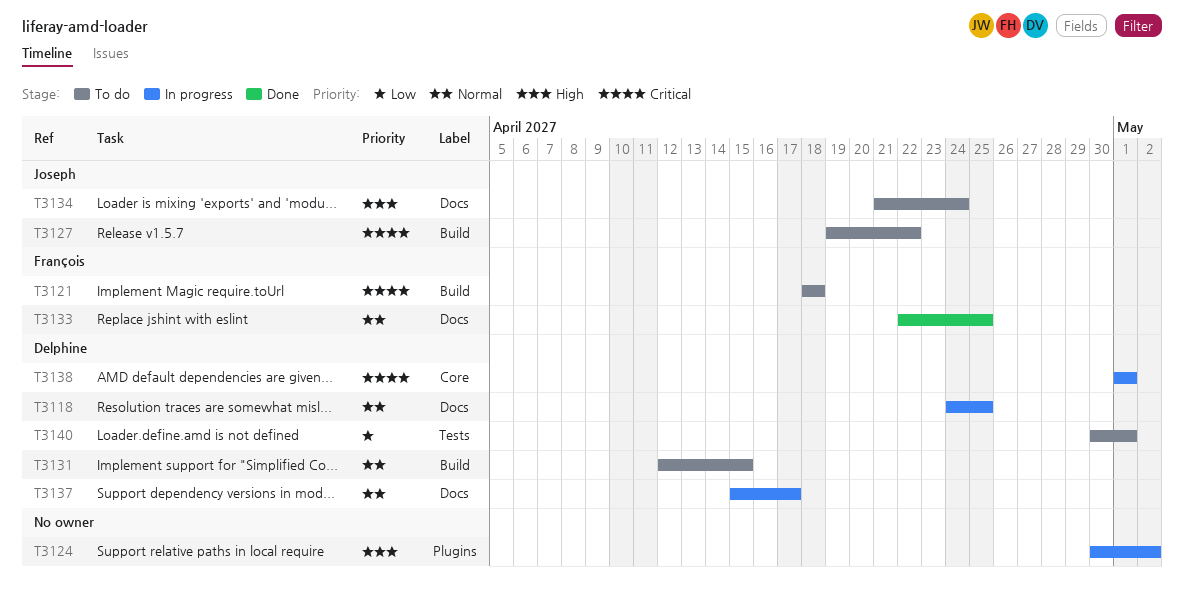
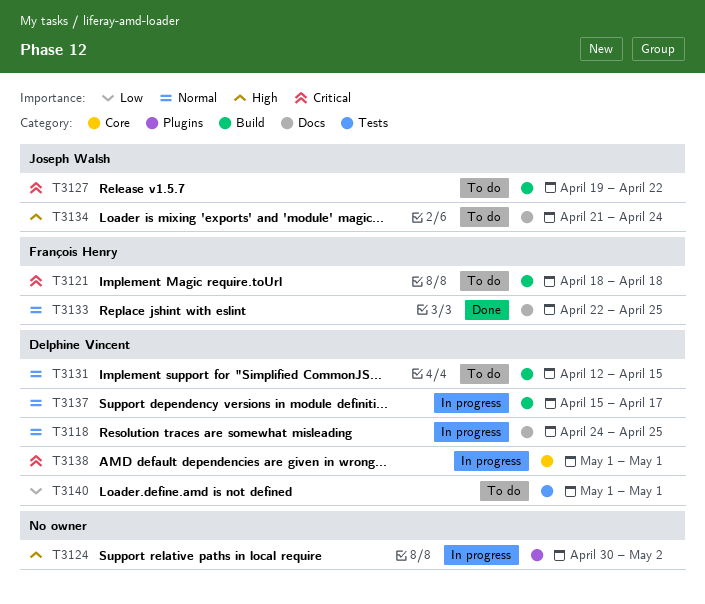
T3137, label: Docs -> Build
T3140, start: Apr 30 -> May 1

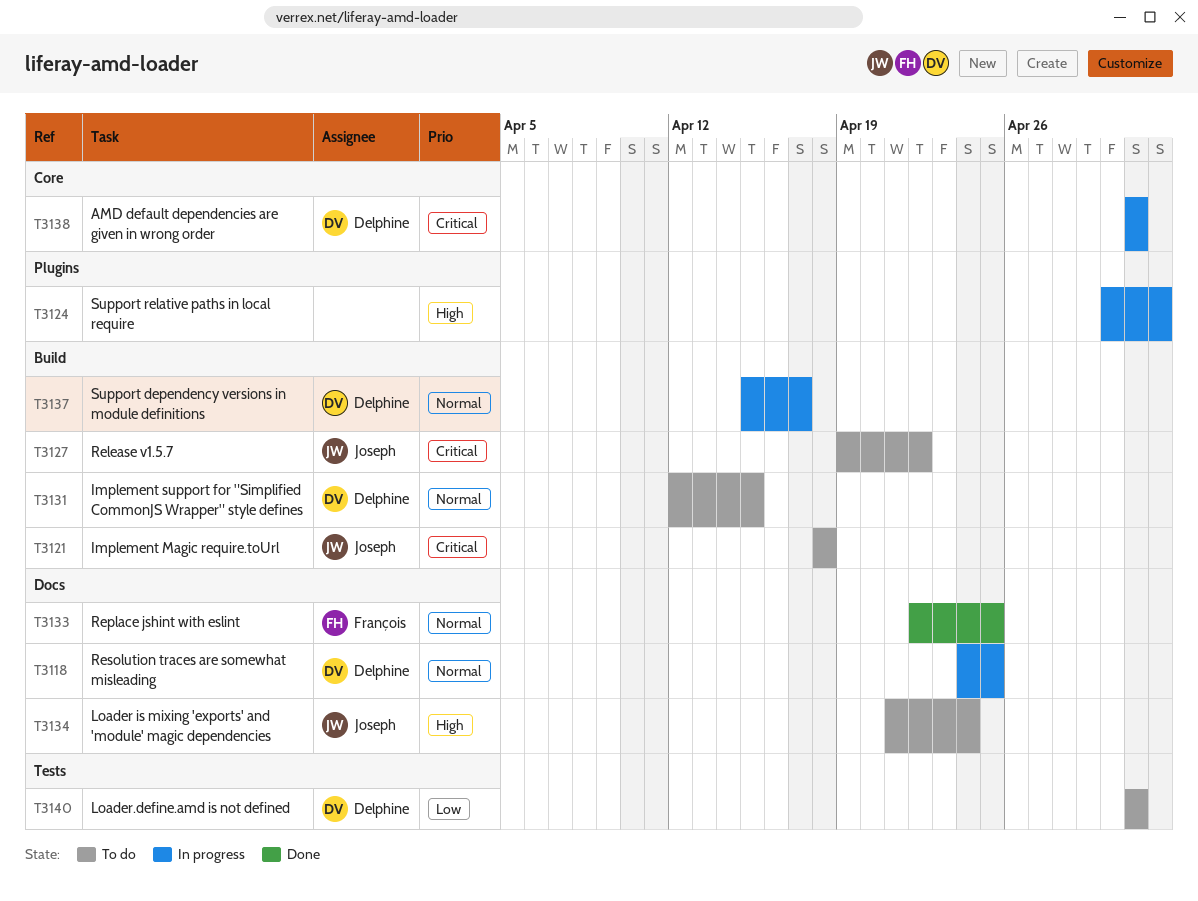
T3121, owner: François Henry -> Joseph Walsh

